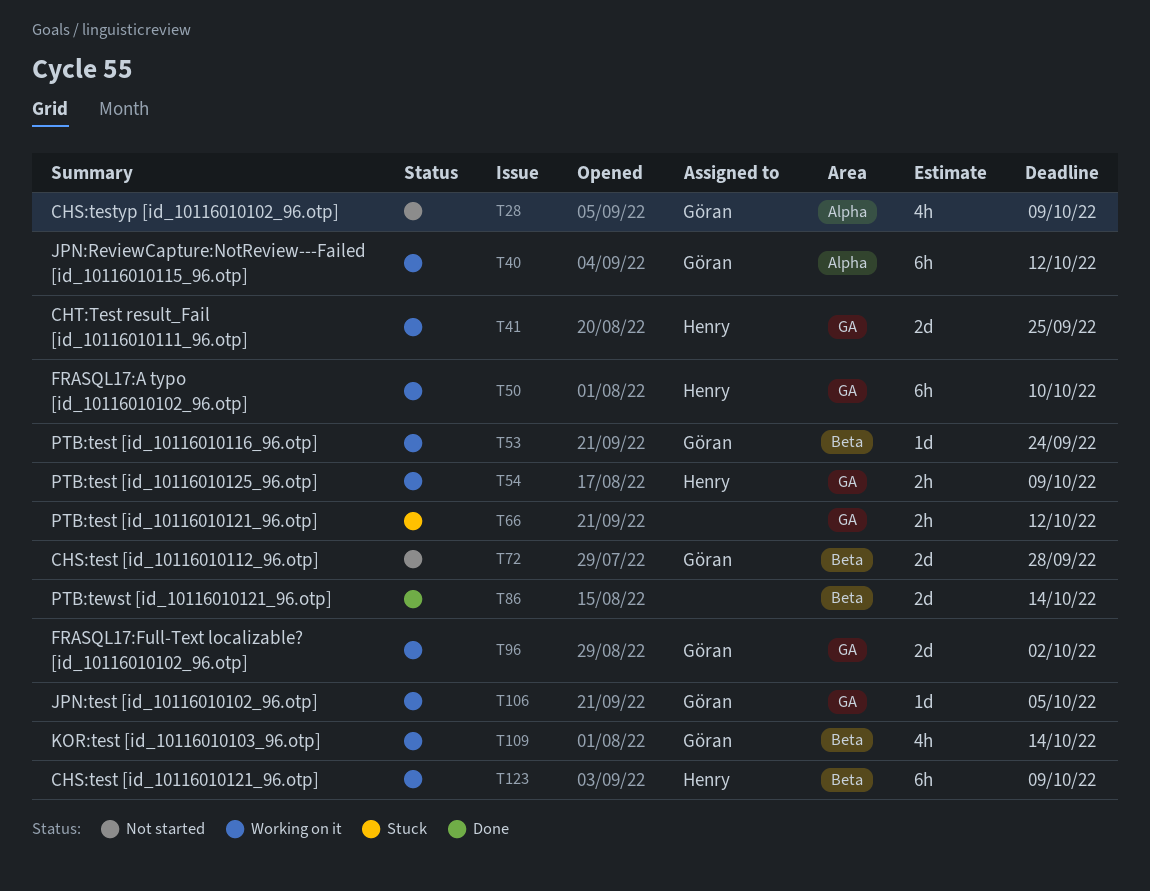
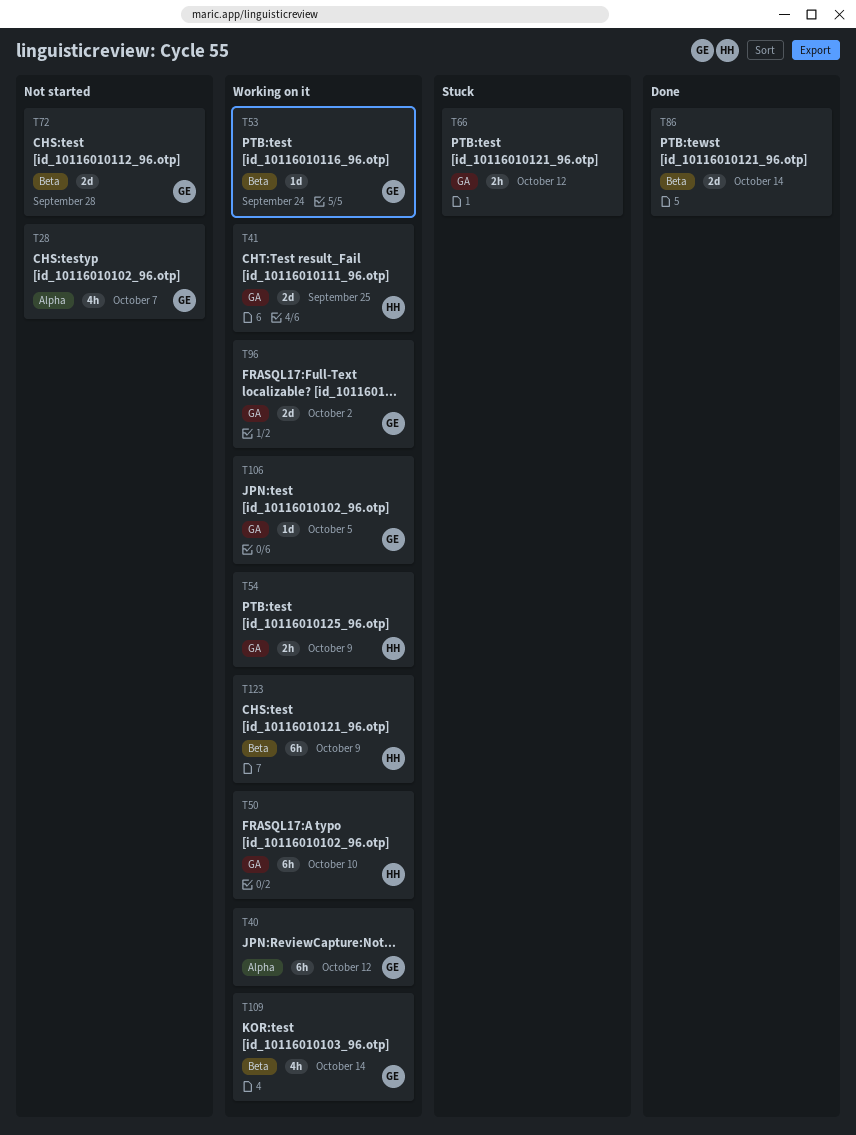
T28, due: Oct 9 -> Oct 7

